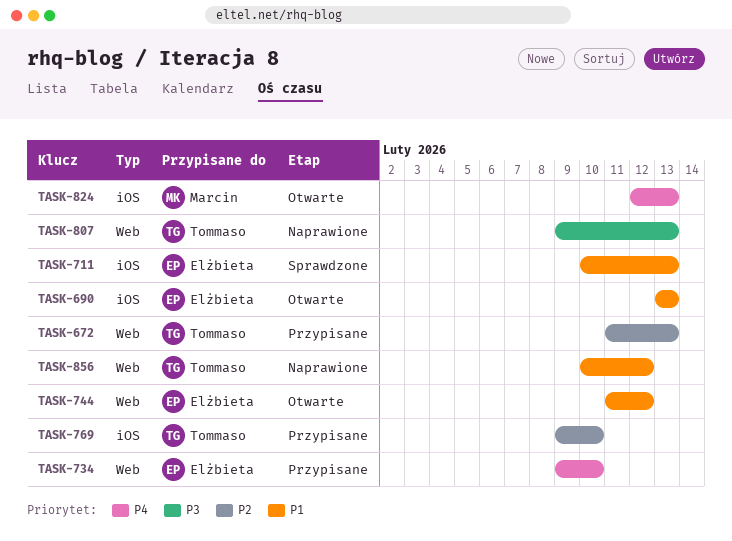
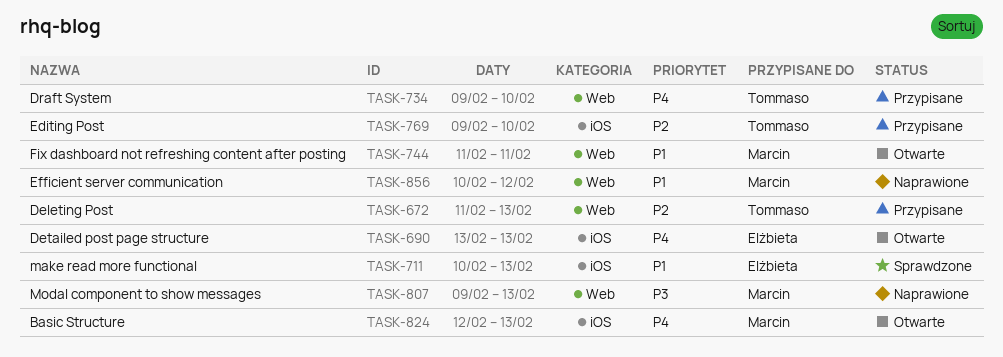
TASK-690, priority: P1 -> P4
TASK-734, owner: Elżbieta -> Tommaso
TASK-744, owner: Elżbieta -> Marcin
TASK-744, due: Feb 12 -> Feb 11
TASK-807, owner: Tommaso -> Marcin
TASK-856, owner: Tommaso -> Marcin

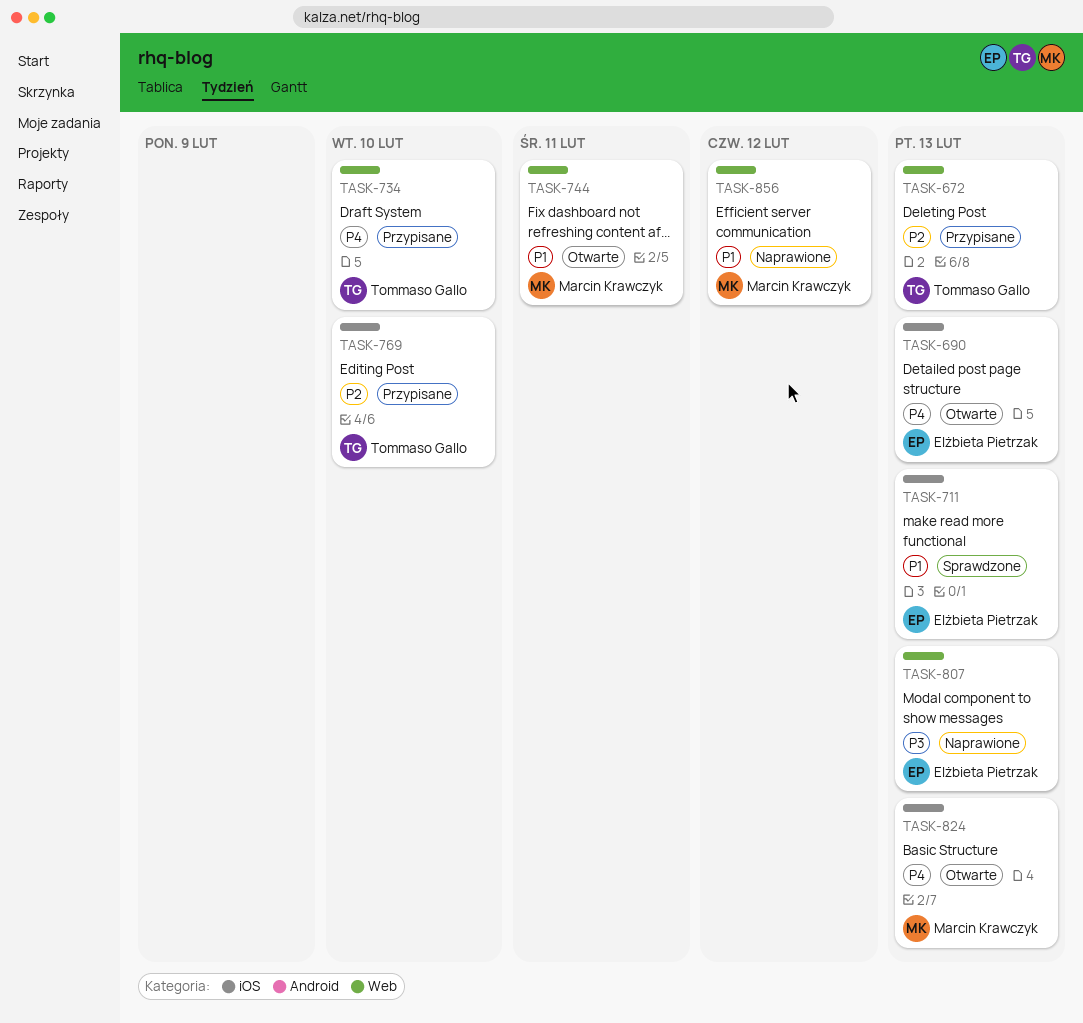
TASK-807, owner: Marcin Krawczyk -> Elżbieta Pietrzak

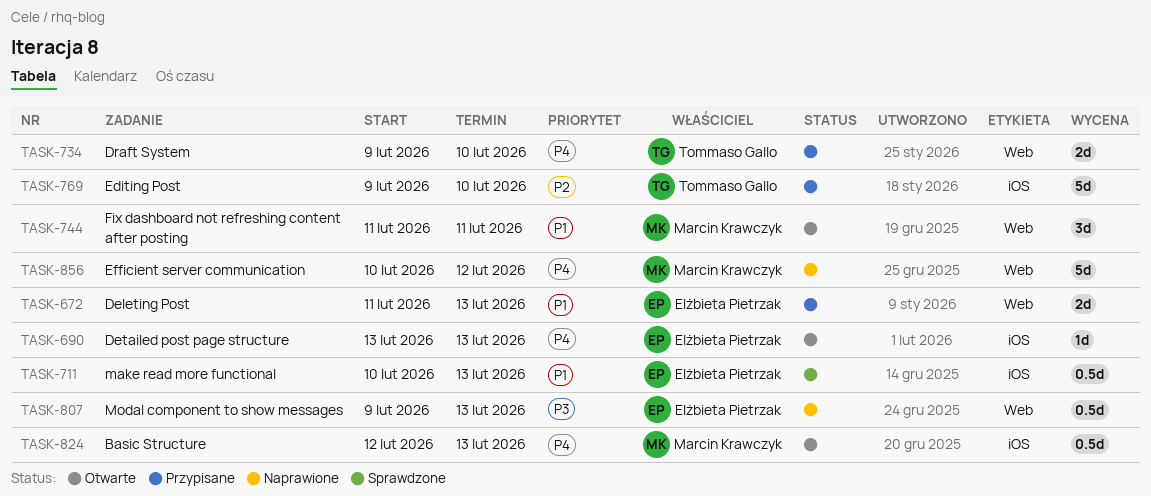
TASK-672, owner: Tommaso Gallo -> Elżbieta Pietrzak
TASK-672, priority: P2 -> P1
TASK-856, priority: P1 -> P4

